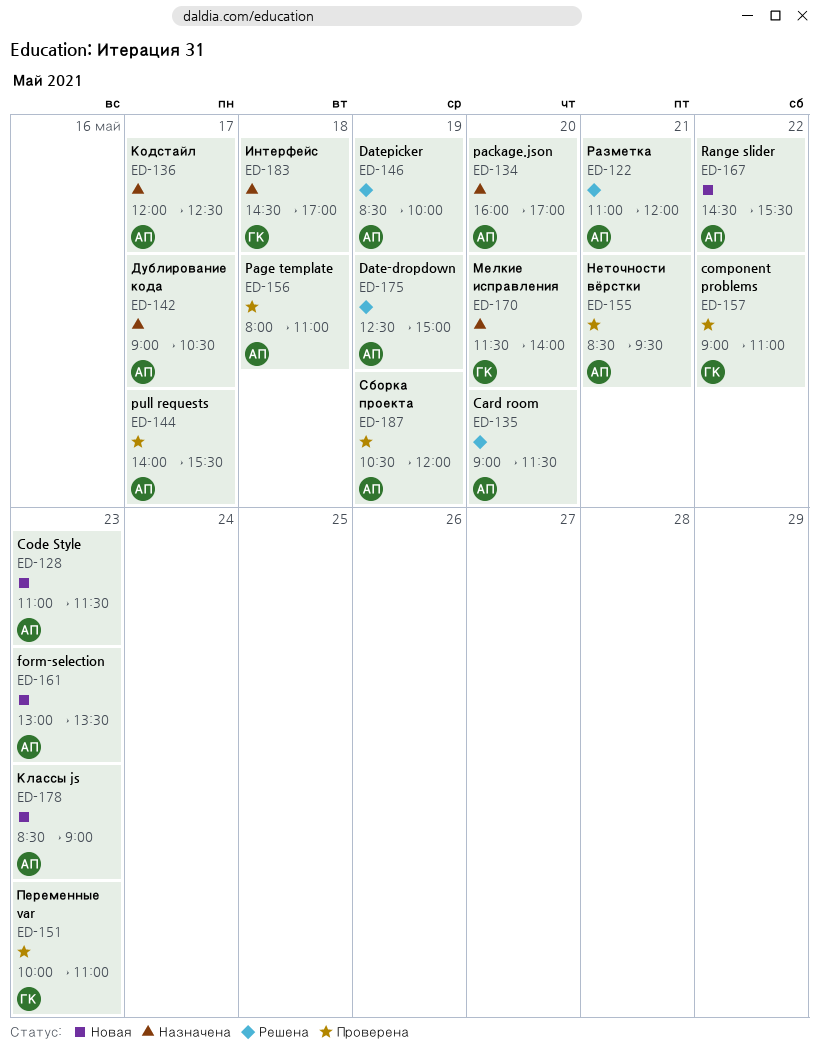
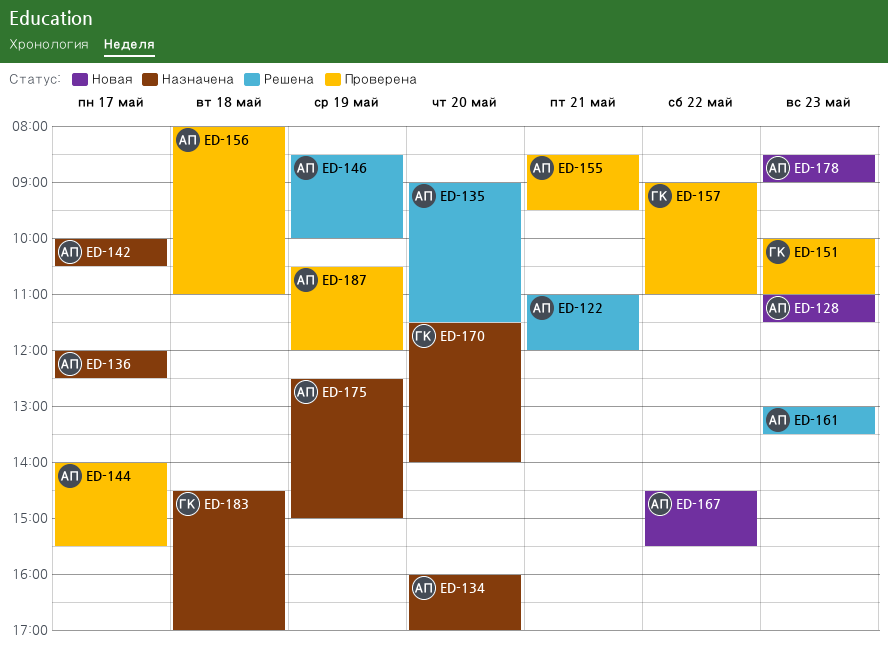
ED-142, begins: 09:00 -> 10:00
ED-161, status: Новая -> Решена
ED-175, status: Решена -> Назначена

